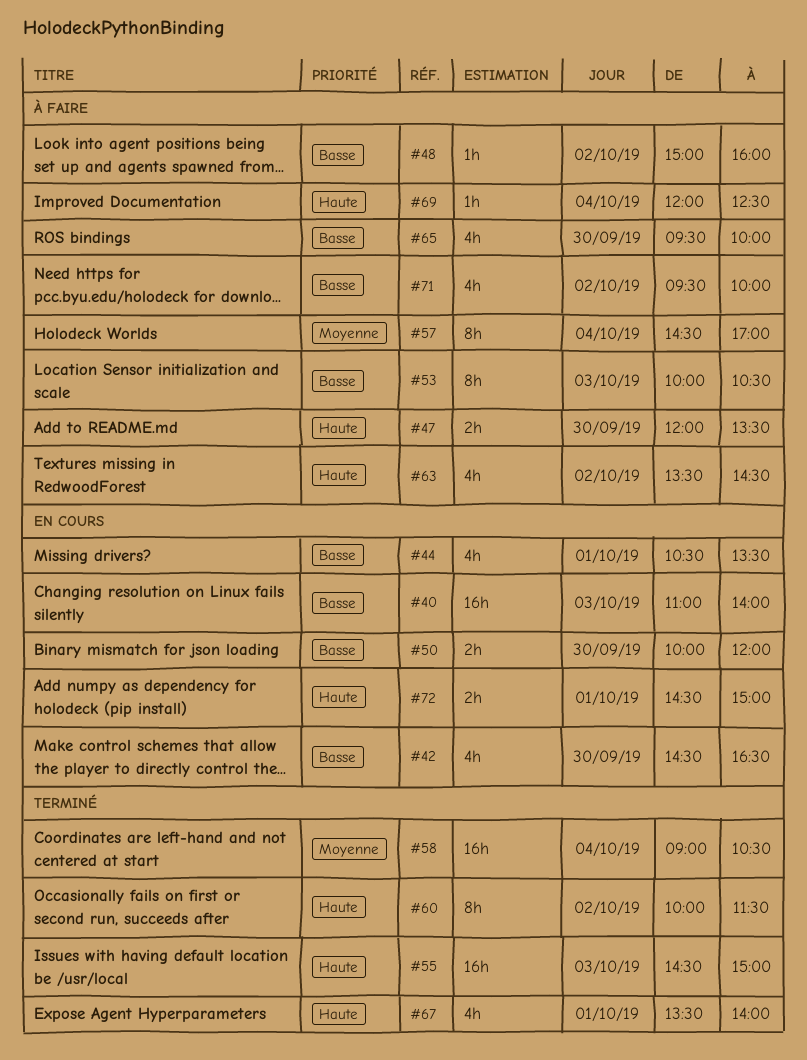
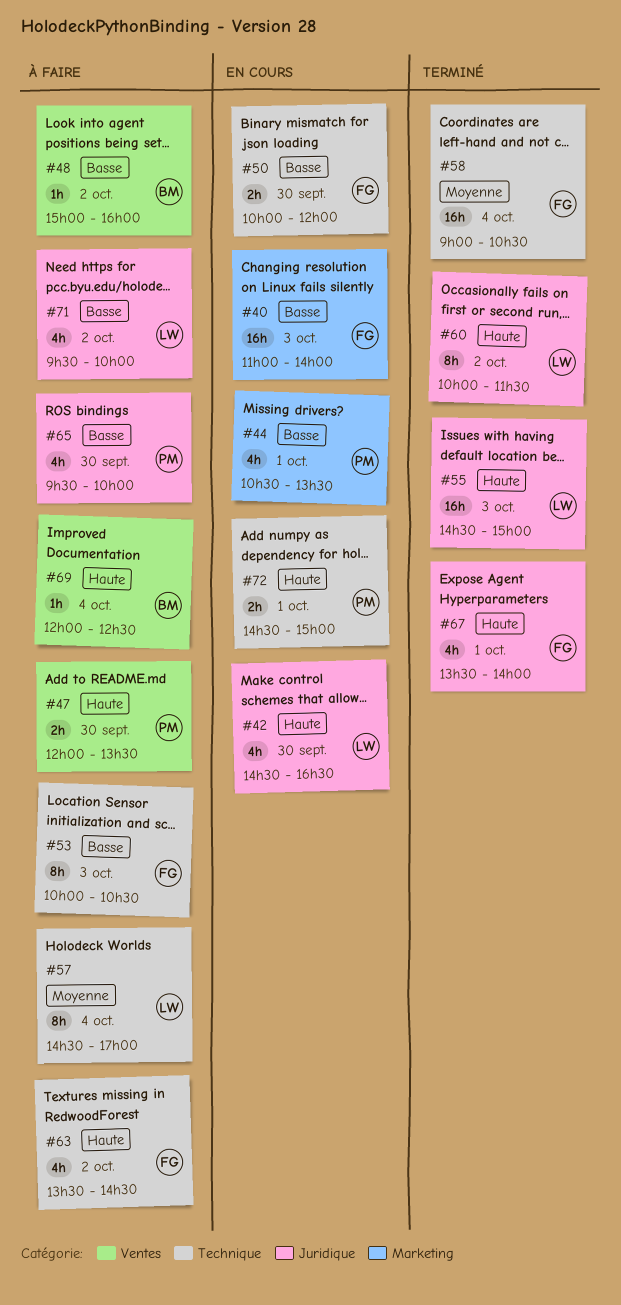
#42, priority: Basse -> Haute

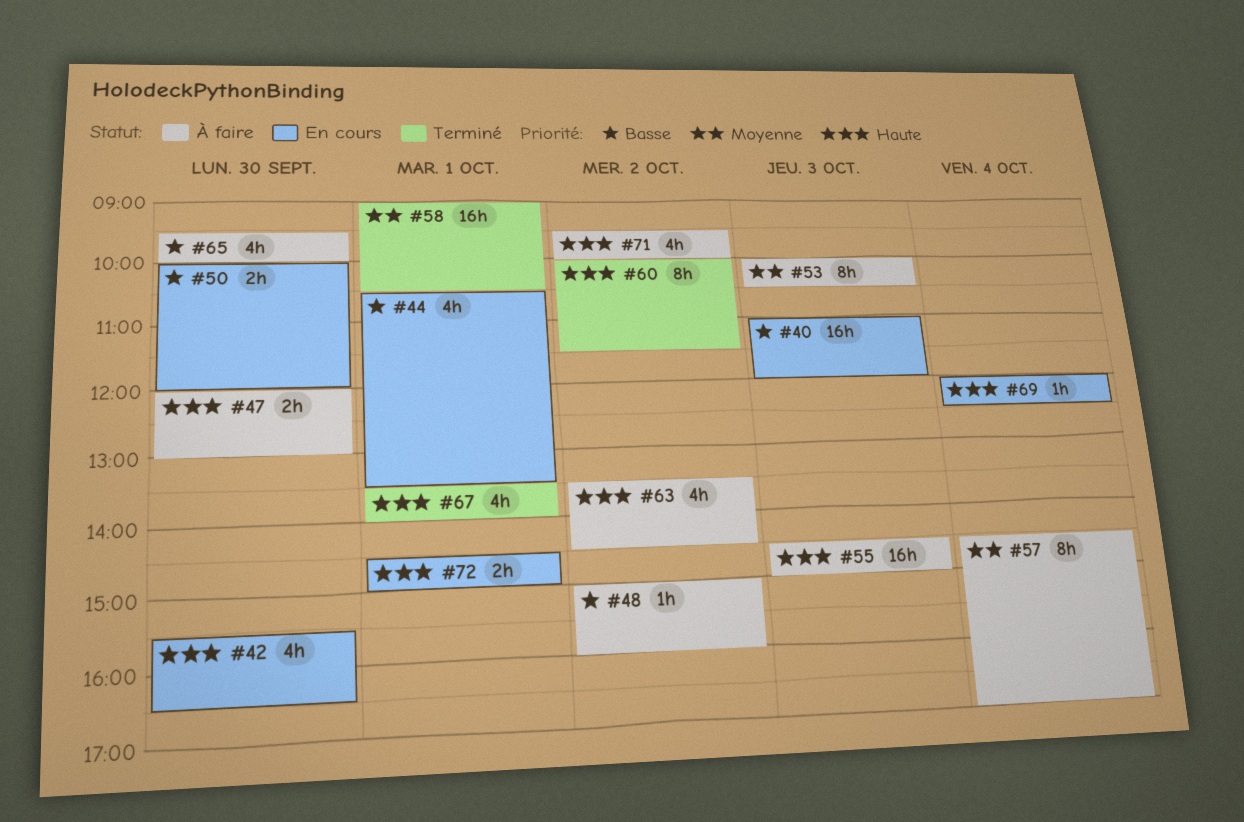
#40, ends: 14:00 -> 12:00
#42, begins: 14:30 -> 15:30
#47, ends: 13:30 -> 13:00
#53, priority: Basse -> Moyenne
#55, status: Terminé -> À faire
#58, day: Oct 4 -> Oct 1
#69, status: À faire -> En cours
#71, priority: Basse -> Haute

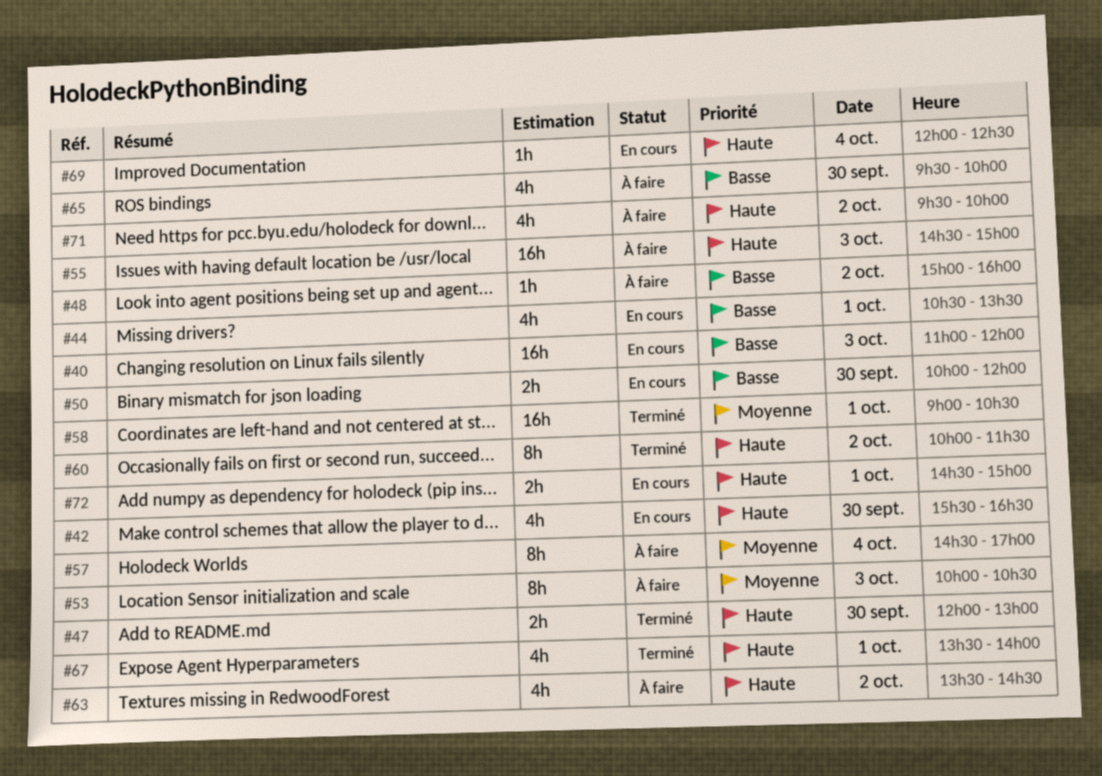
#47, status: À faire -> Terminé

